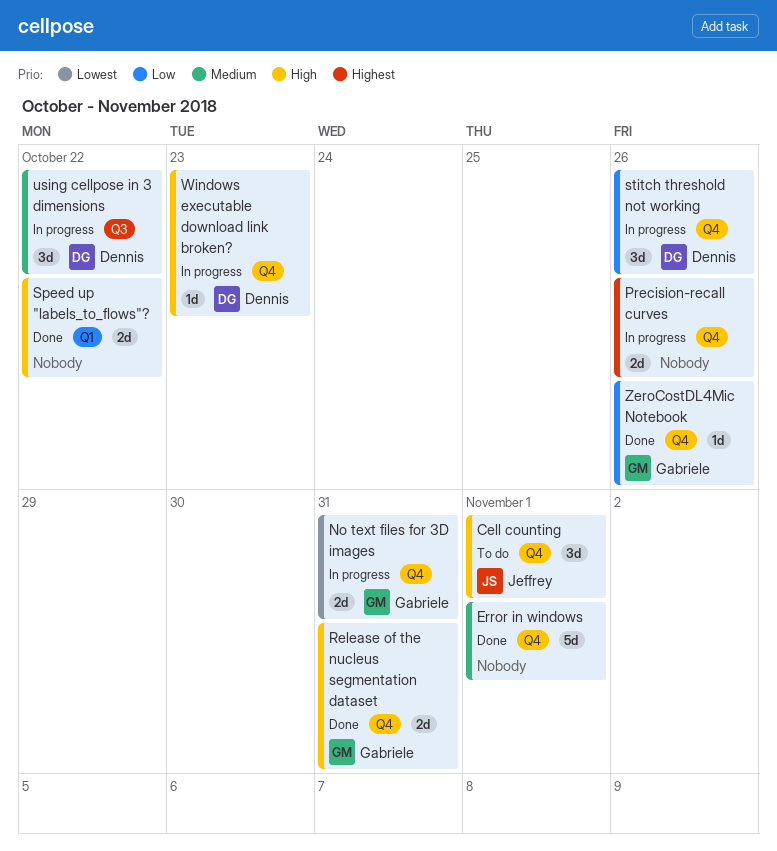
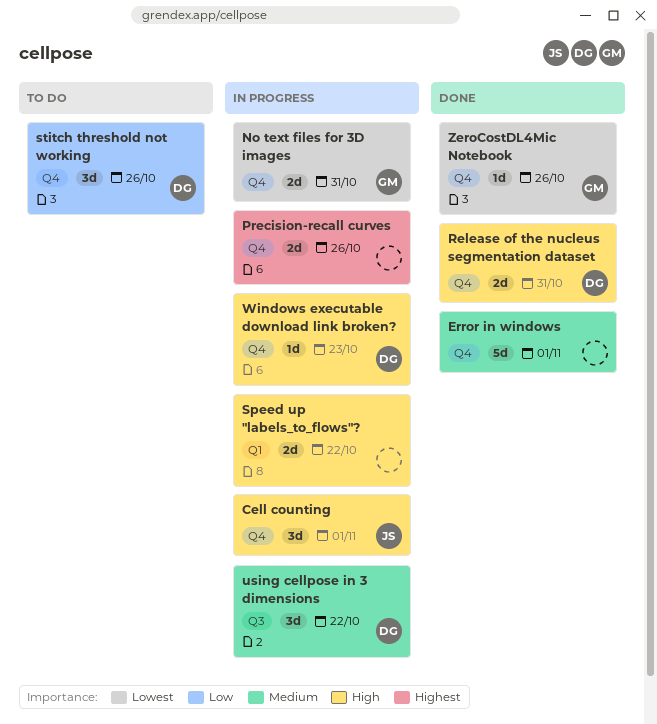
Cell counting, status: To do -> In progress
Release of the nucleus segmentation dataset, owner: Gabriele -> Dennis
Speed up "labels_to_flows"?, status: Done -> In progress
stitch threshold not working, status: In progress -> To do
ZeroCostDL4Mic Notebook, priority: Low -> Lowest

